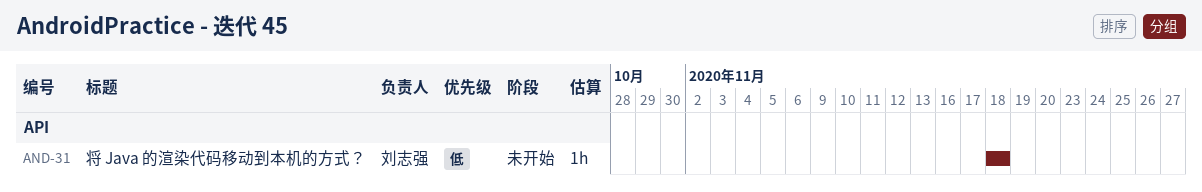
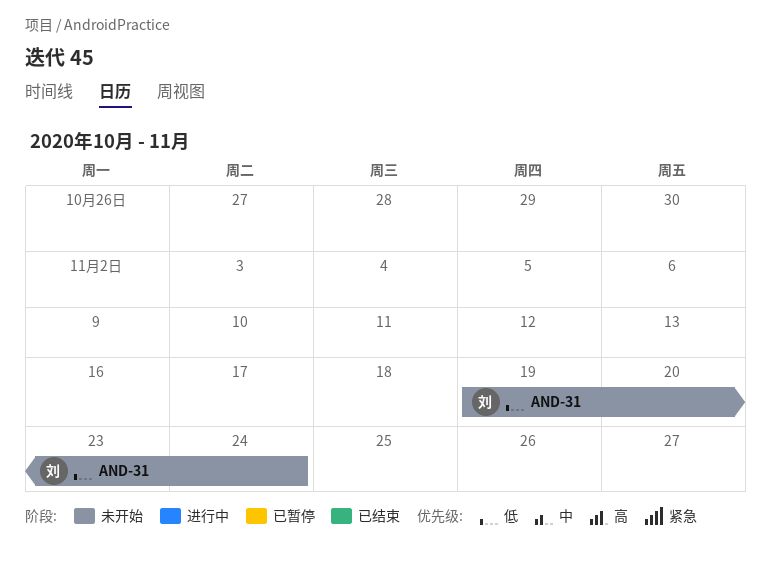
AND-31, start: Nov 18 -> Nov 19
AND-31, due: Nov 18 -> Nov 24

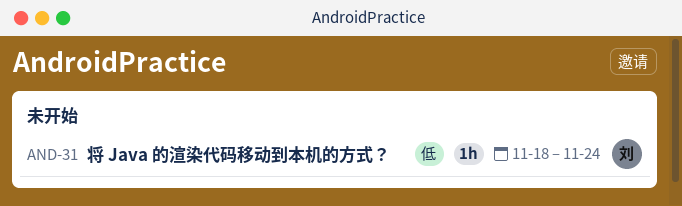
AND-31, start: Nov 19 -> Nov 18

